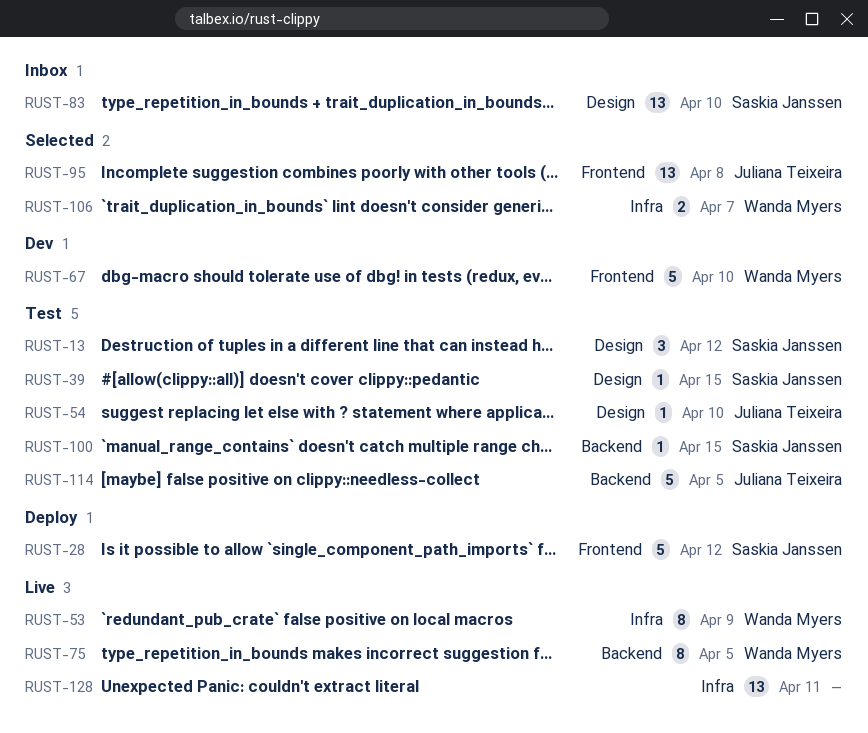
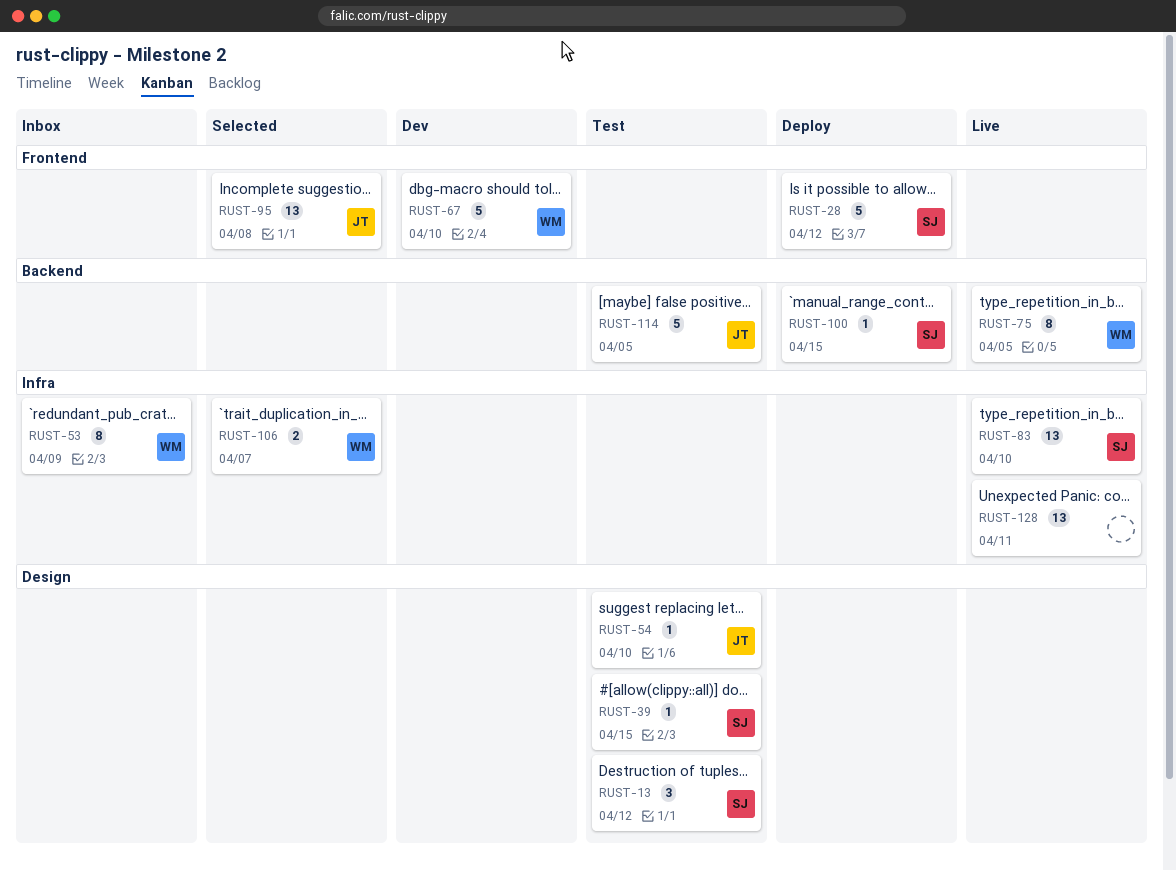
RUST-53, status: Live -> Inbox
RUST-83, status: Inbox -> Live
RUST-83, label: Design -> Infra
RUST-100, status: Test -> Deploy

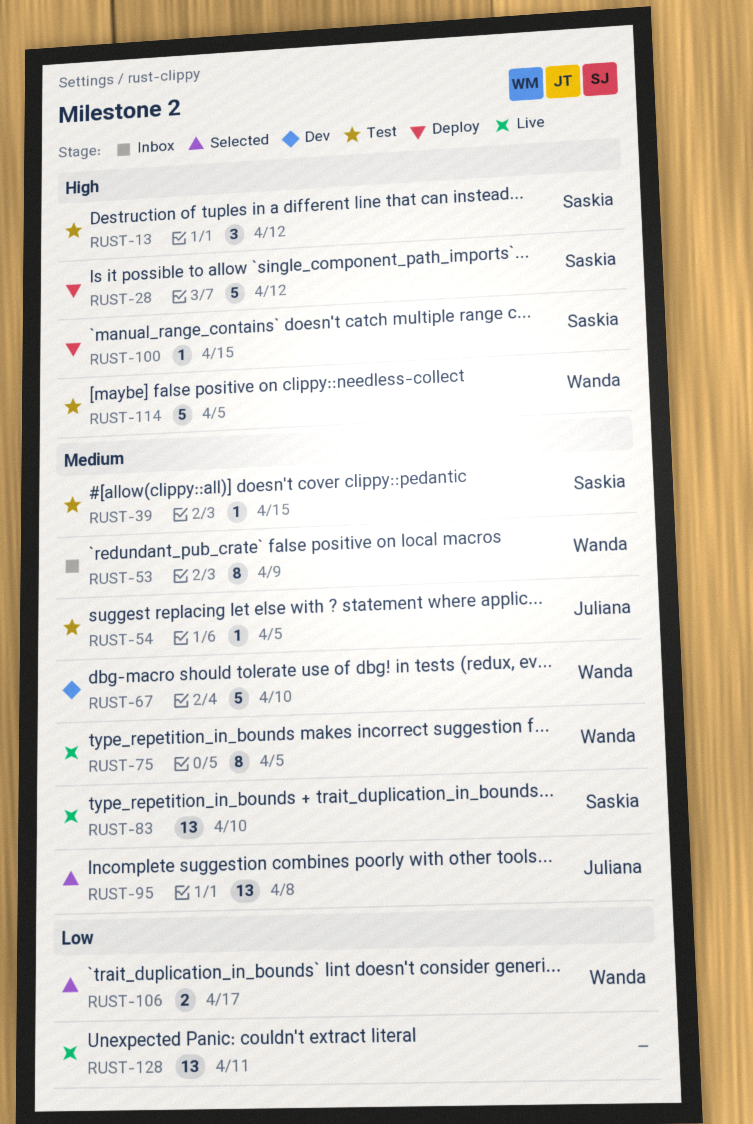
RUST-54, due: Apr 10 -> Apr 5
RUST-106, due: Apr 7 -> Apr 17
RUST-114, owner: Juliana -> Wanda

